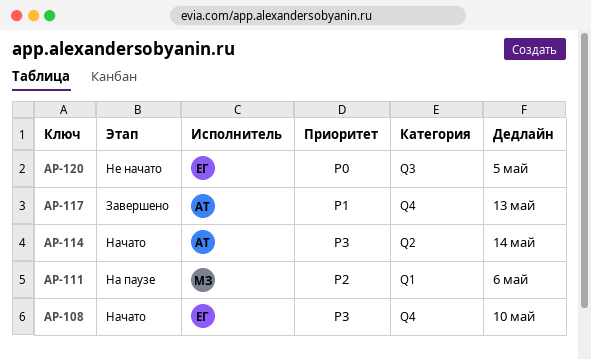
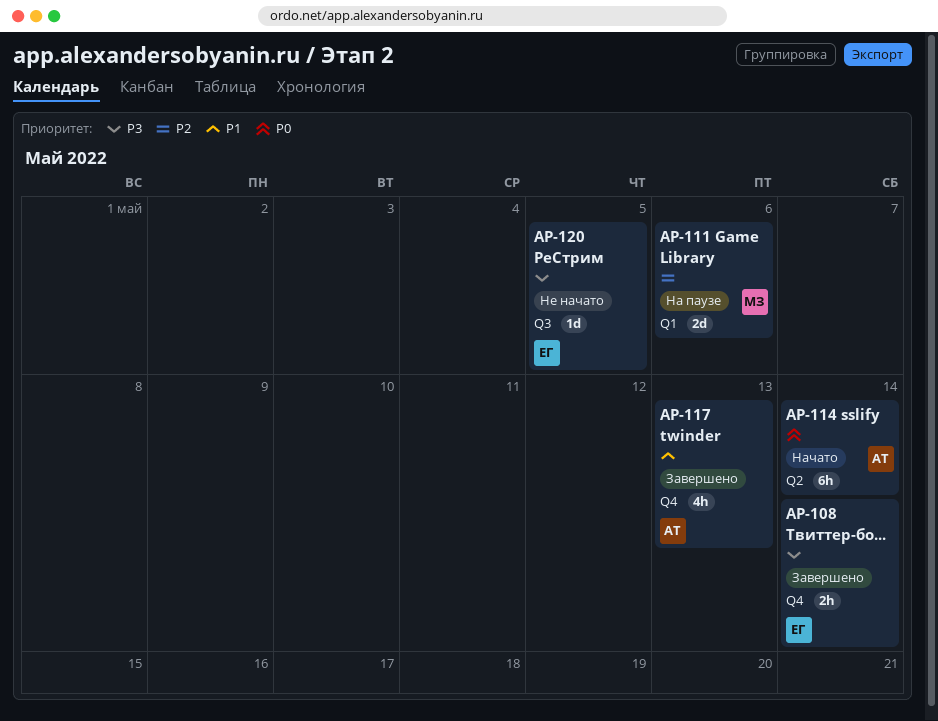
AP-108, status: Начато -> Завершено
AP-108, due: May 10 -> May 14
AP-114, priority: P3 -> P0
AP-120, priority: P0 -> P3

